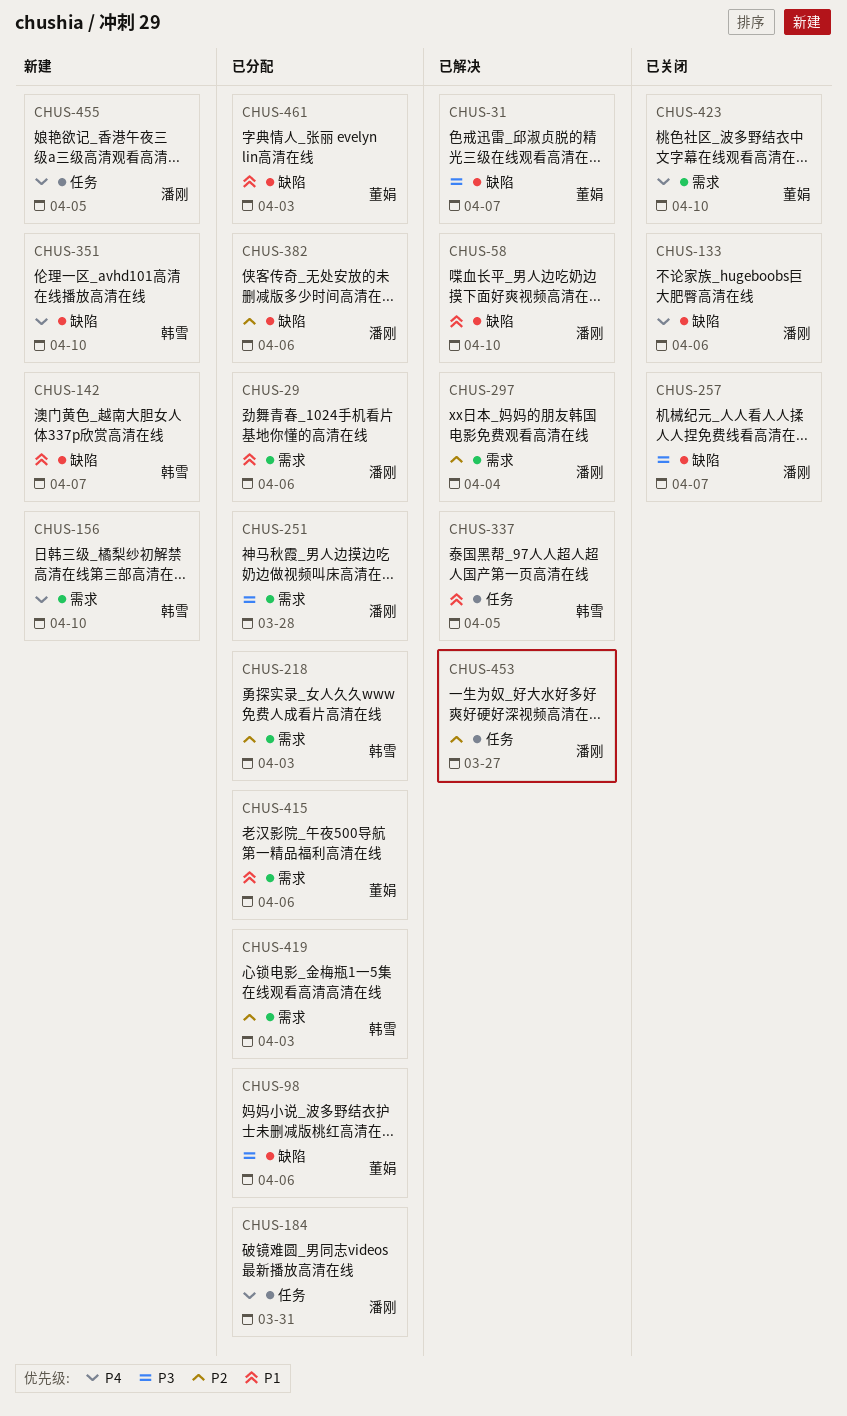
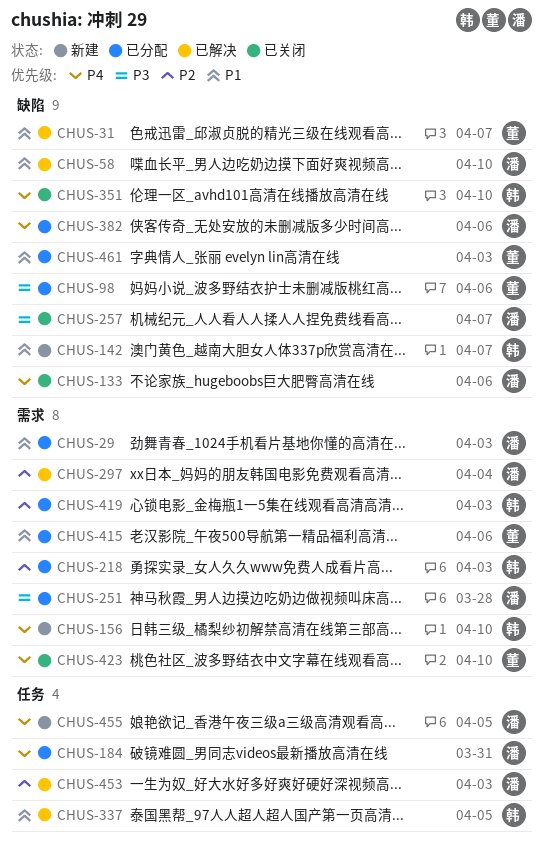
CHUS-29, due: Apr 6 -> Apr 3
CHUS-31, priority: P3 -> P1
CHUS-351, status: 新建 -> 已关闭
CHUS-382, priority: P2 -> P4
CHUS-453, due: Mar 27 -> Apr 3

